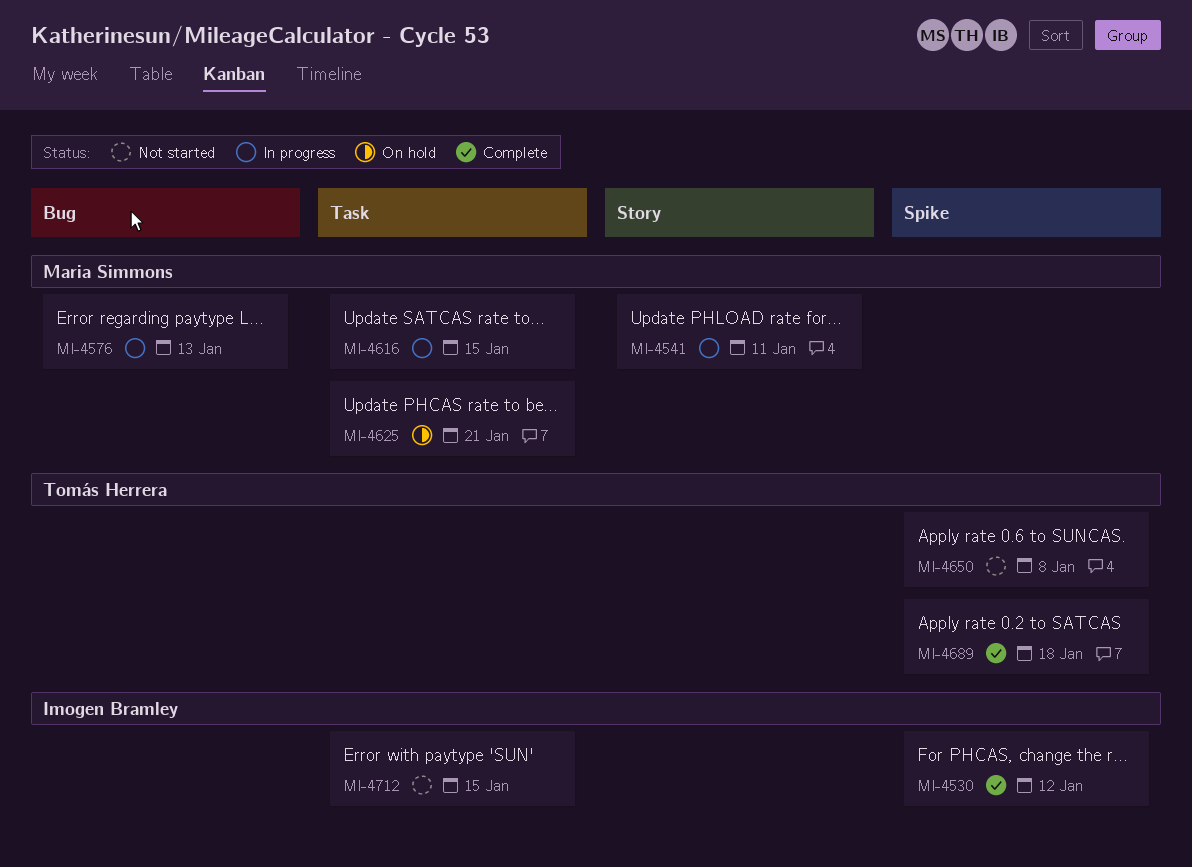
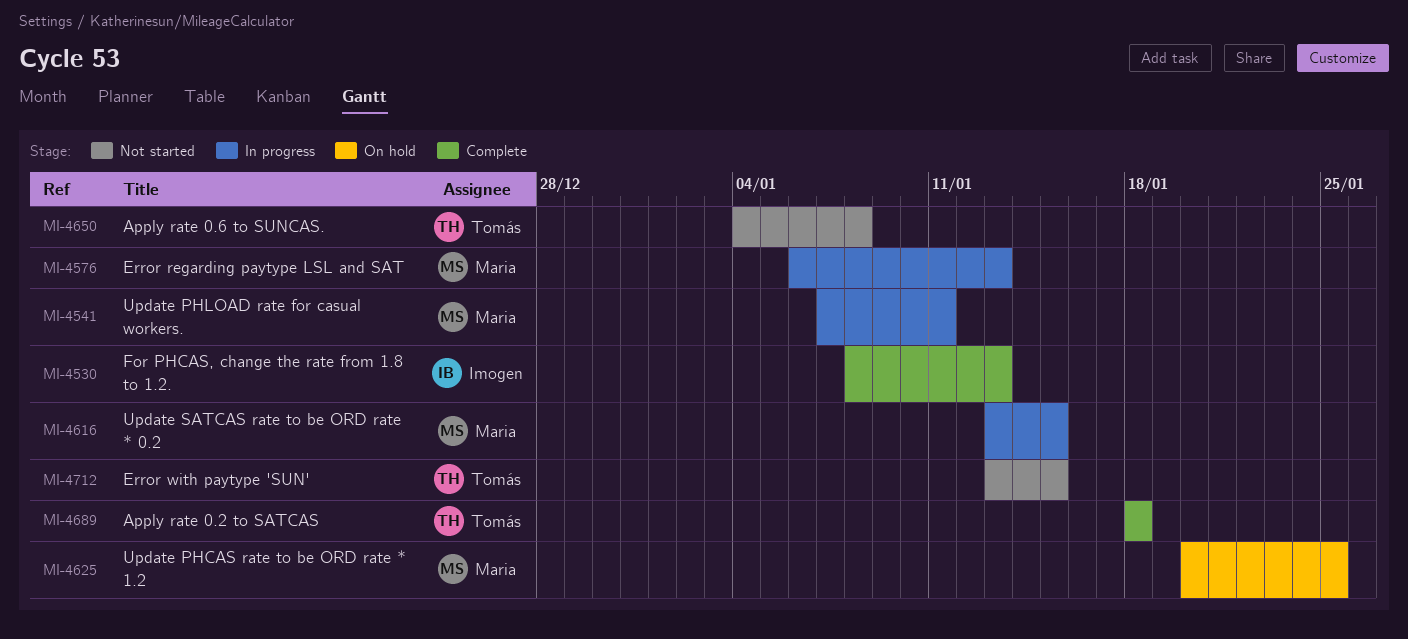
MI-4530, due: Jan 12 -> Jan 13
MI-4625, due: Jan 21 -> Jan 25
MI-4712, owner: Imogen Bramley -> Tomás Herrera

